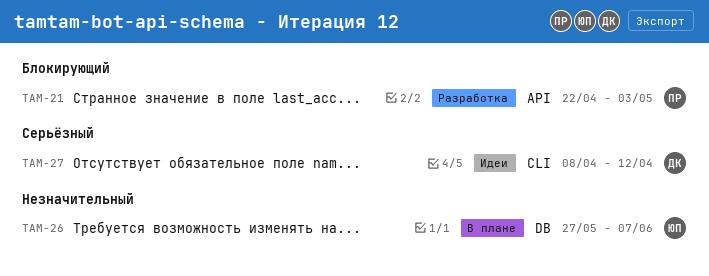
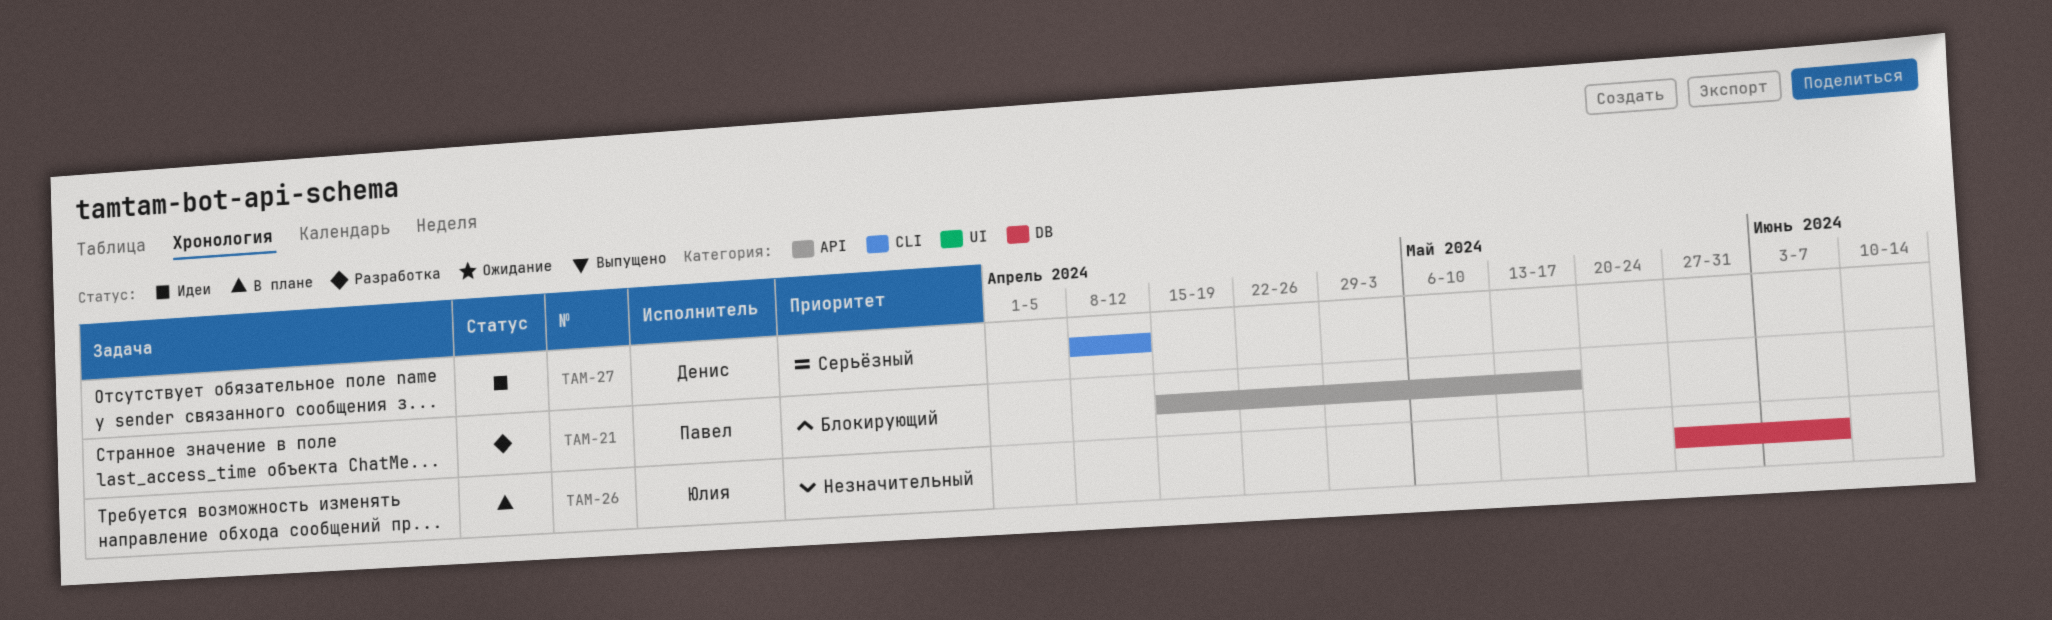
TAM-21, start: Apr 22 -> Apr 15
TAM-21, due: May 3 -> May 17

